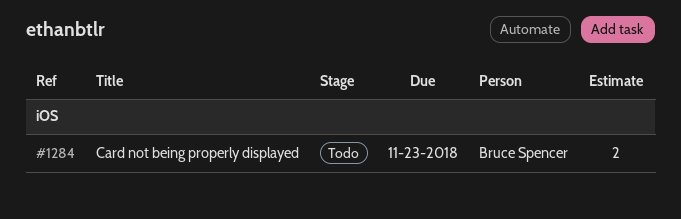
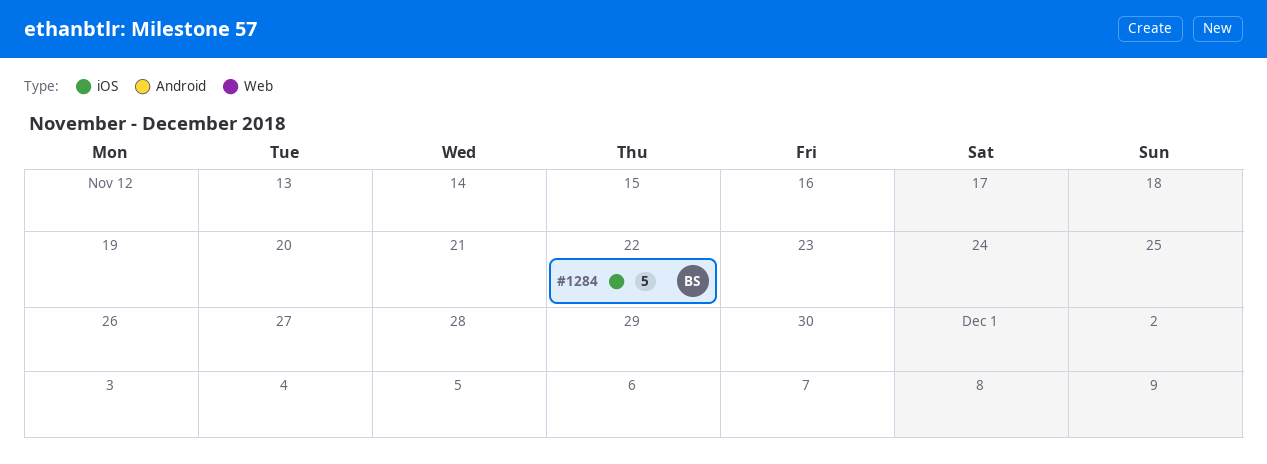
#1284, estimate: 2 -> 5
#1284, due: Nov 23 -> Nov 22

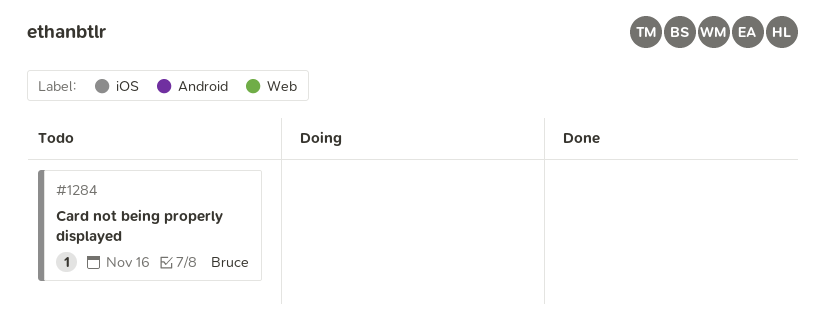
#1284, estimate: 5 -> 1
#1284, due: Nov 22 -> Nov 16

